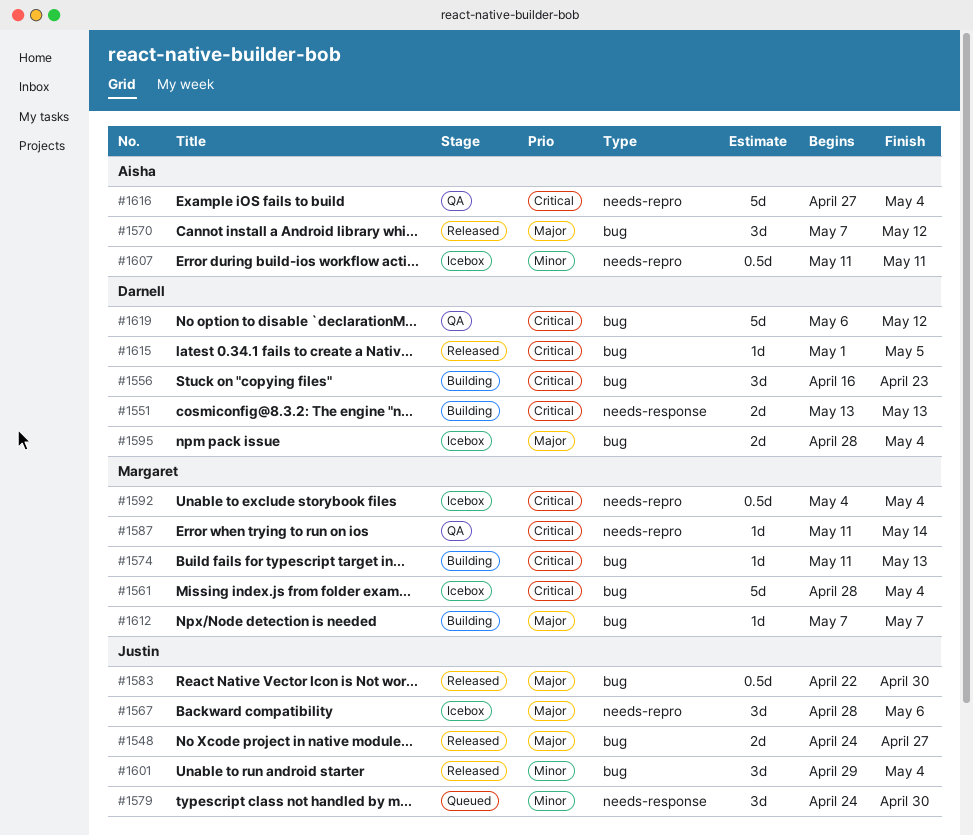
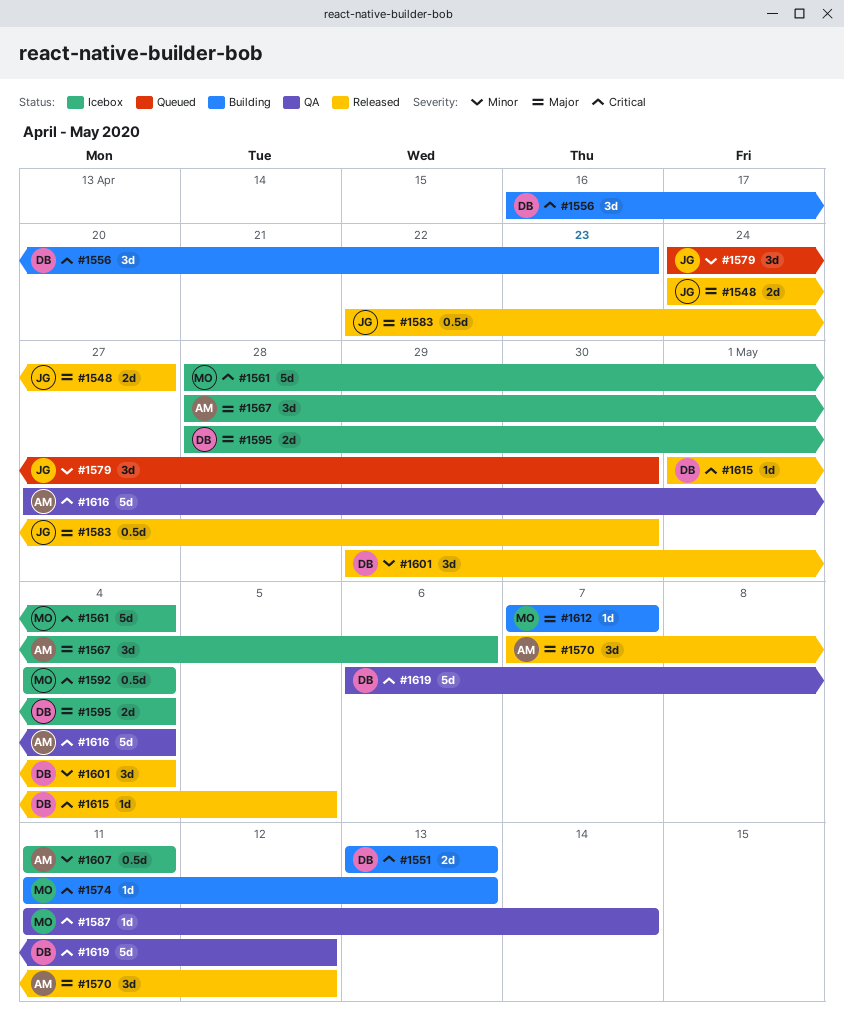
#1567, owner: Justin -> Aisha
#1601, owner: Justin -> Darnell

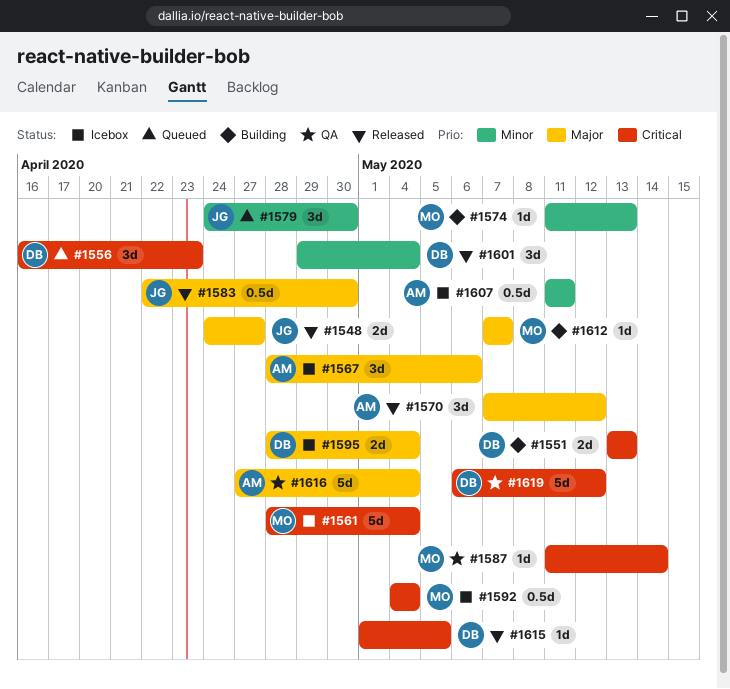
#1556, status: Building -> Queued
#1574, priority: Critical -> Minor
#1616, priority: Critical -> Major

